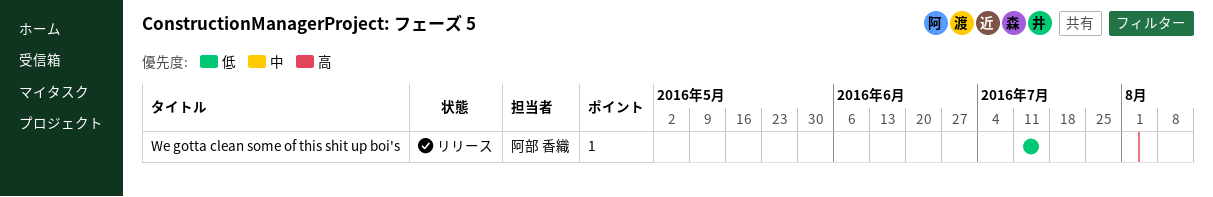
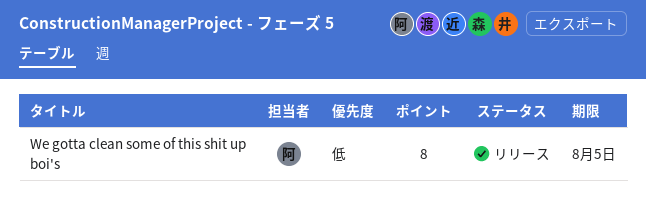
We gotta clean some of this shit up boi's, estimate: 1 -> 8
We gotta clean some of this shit up boi's, due: Jul 15 -> Aug 5

